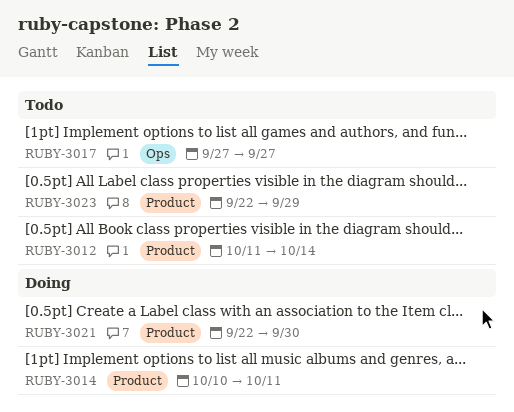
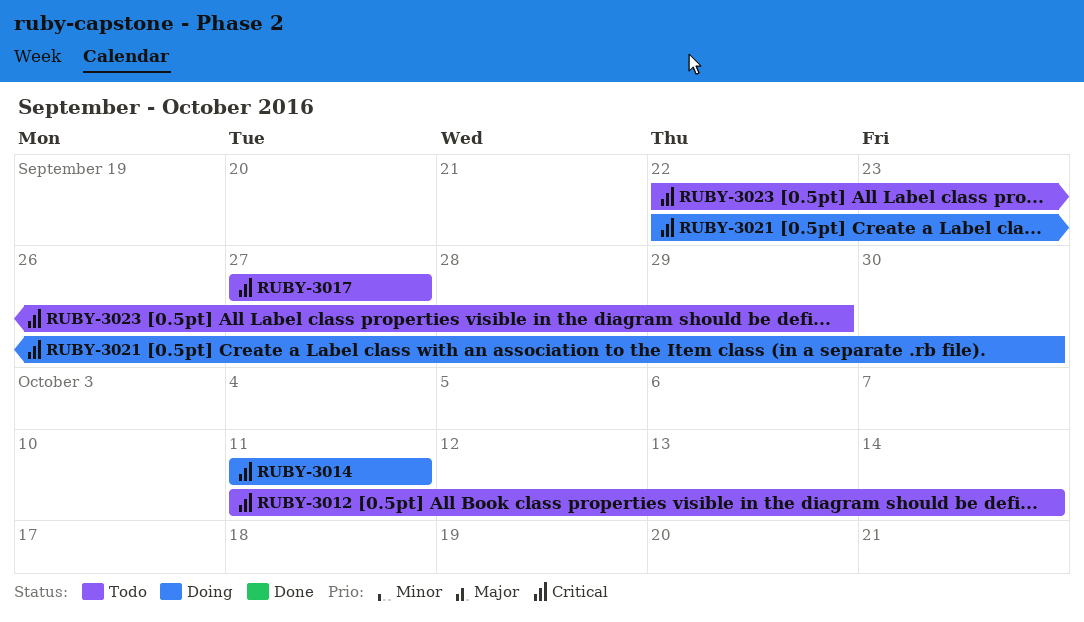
RUBY-3014, start: Oct 10 -> Oct 11

